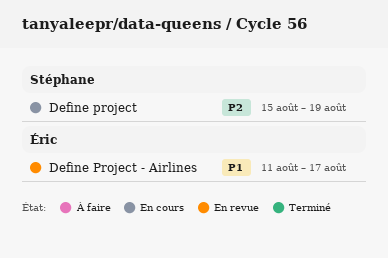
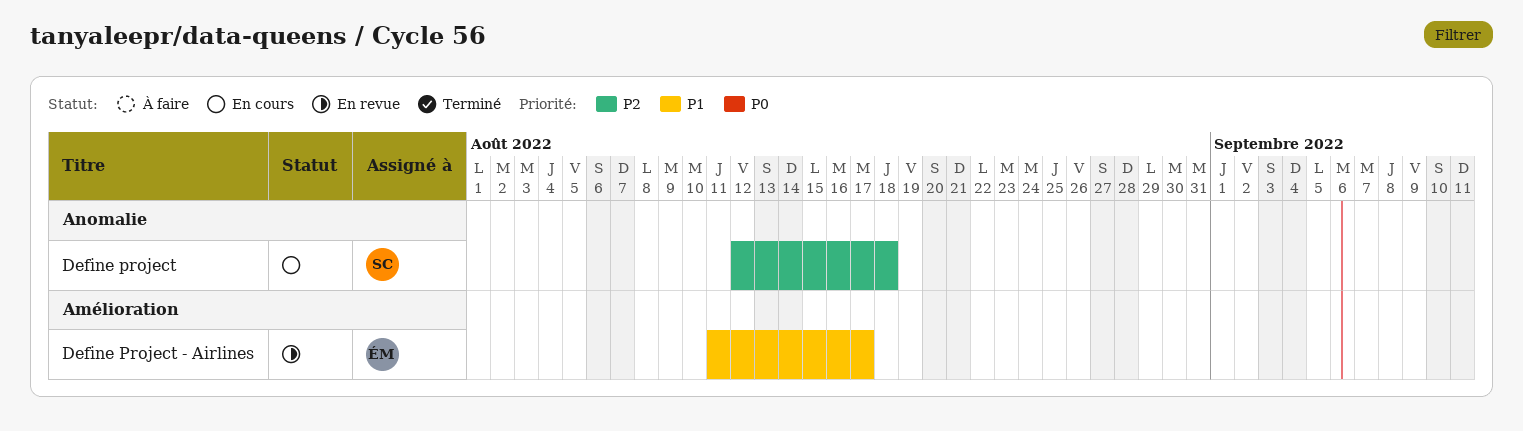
Define project, start: Aug 15 -> Aug 12
Define project, due: Aug 19 -> Aug 18

